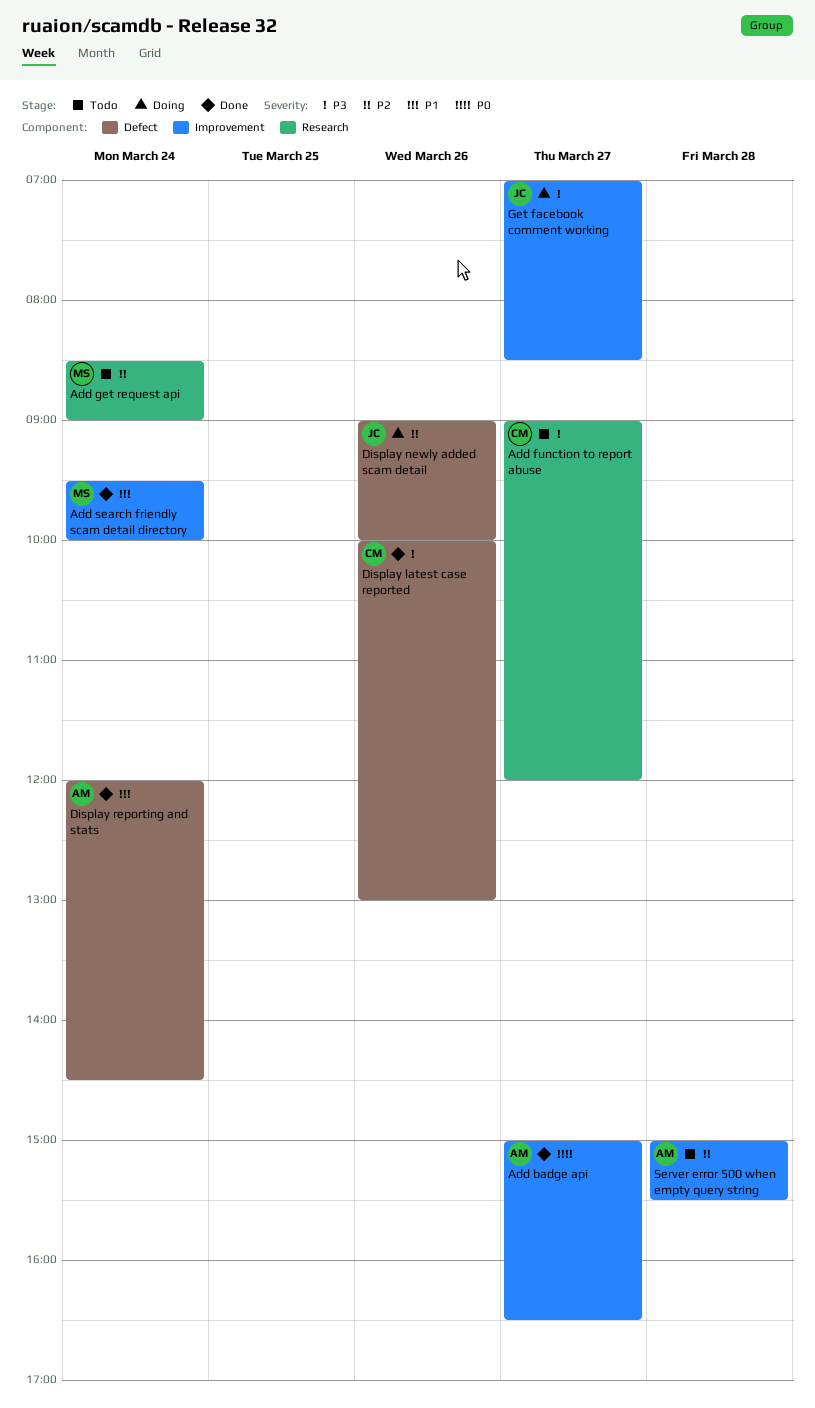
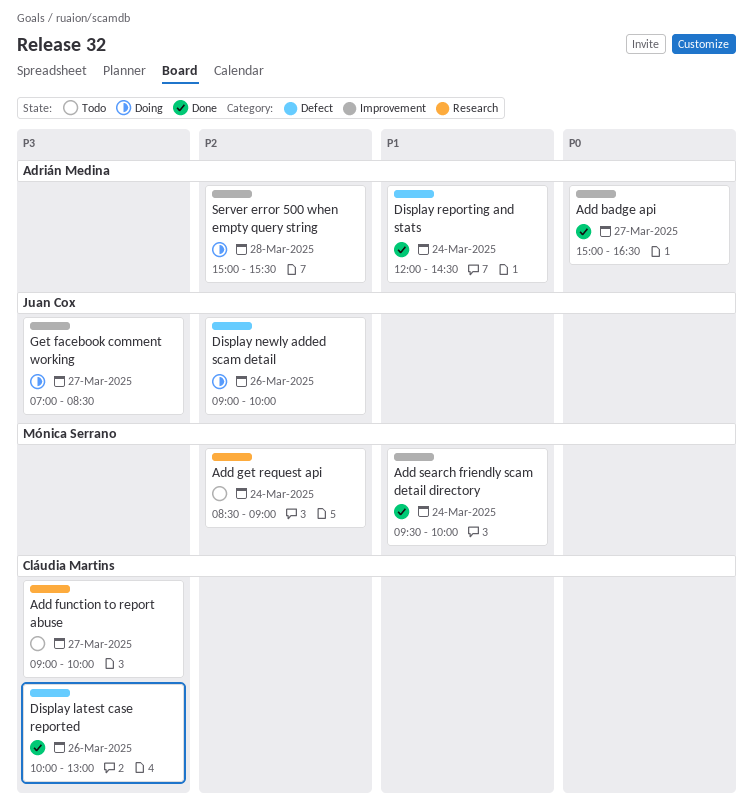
Add function to report abuse, ends: 12:00 -> 10:00
Server error 500 when empty query string, status: Todo -> Doing

